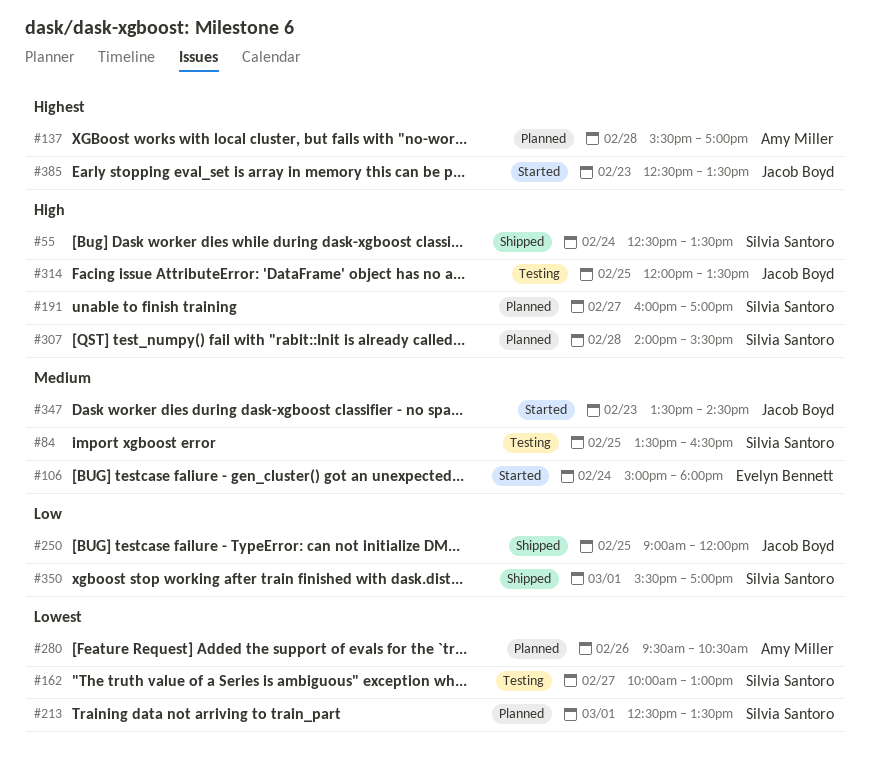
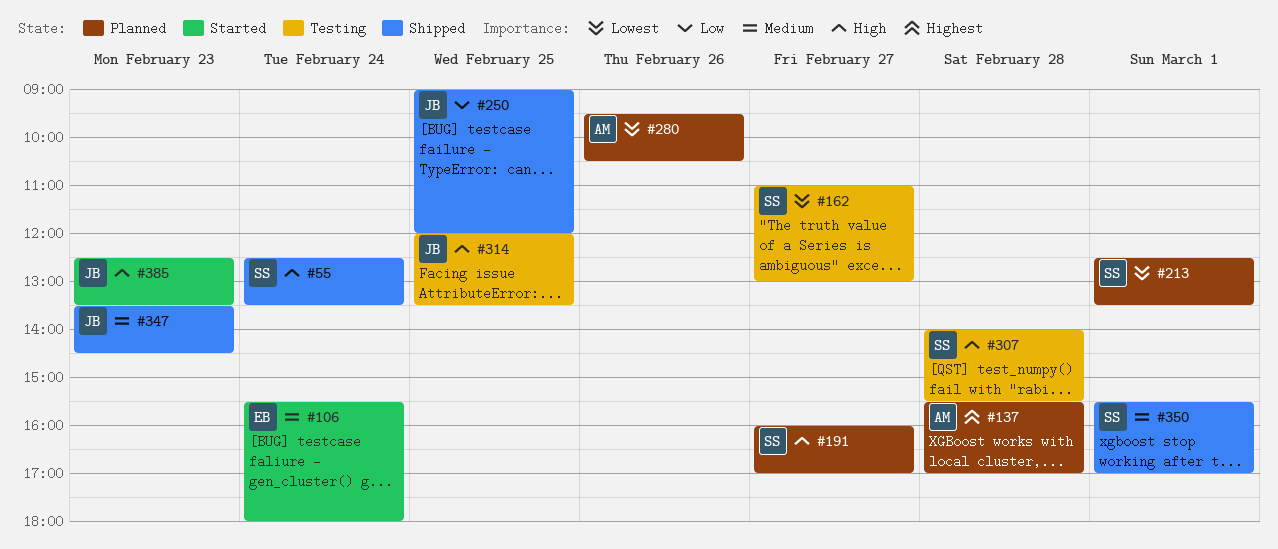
#84: present -> none
#106, begins: 15:00 -> 15:30
#162, begins: 10:00 -> 11:00
#307, status: Planned -> Testing
#347, status: Started -> Shipped
#350, priority: Low -> Medium
#385, priority: Highest -> High

